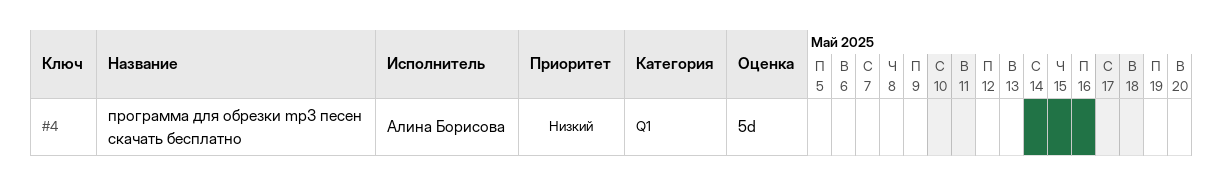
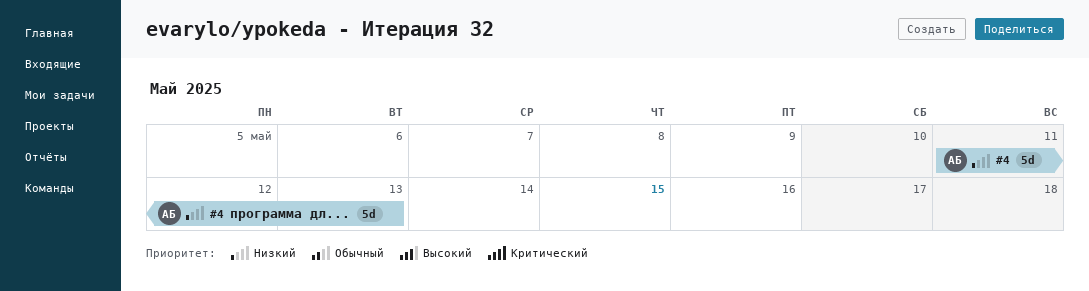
#4, start: May 14 -> May 11
#4, due: May 16 -> May 13

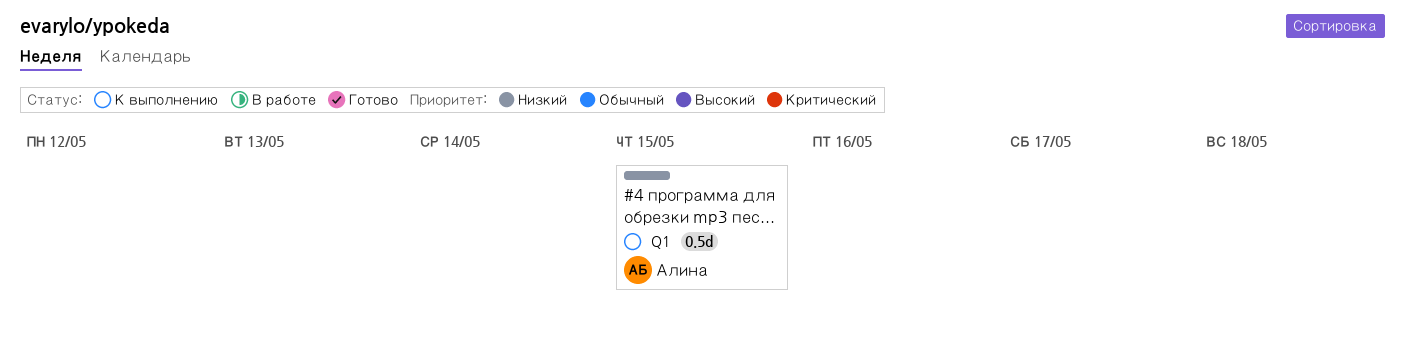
#4, estimate: 5d -> 0.5d
#4, due: May 13 -> May 15

